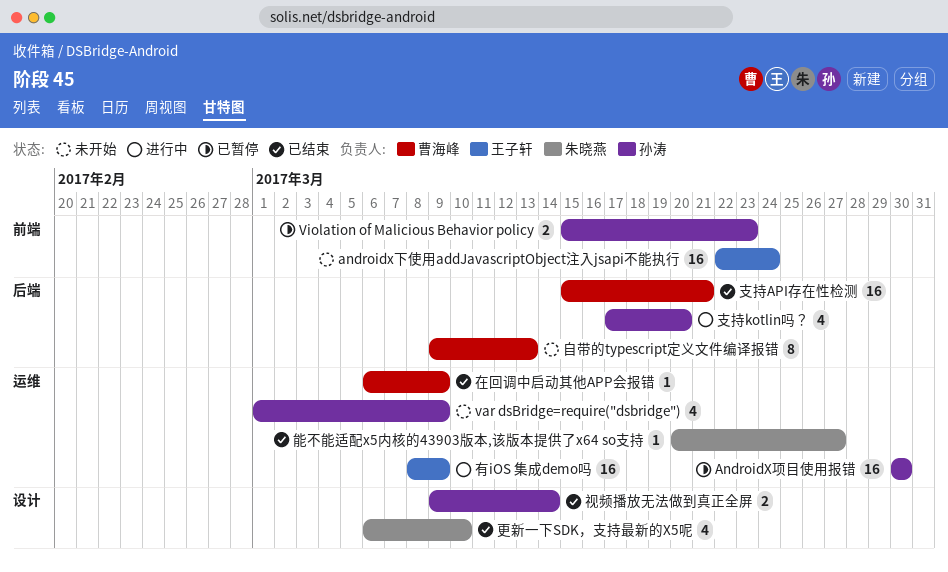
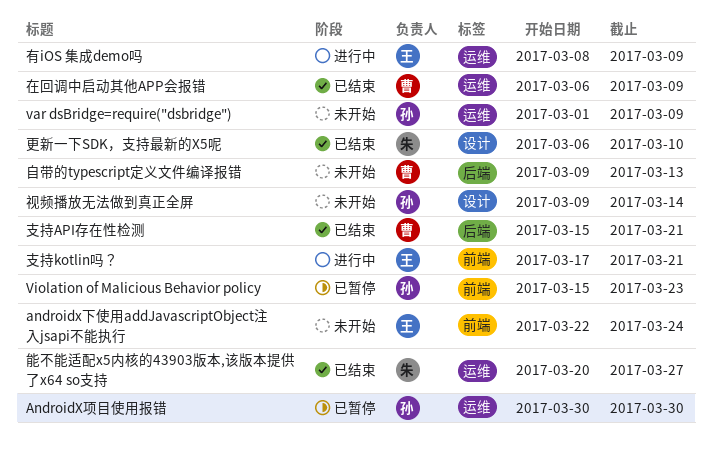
支持kotlin吗？, owner: 孙涛 -> 王子轩
支持kotlin吗？, label: 后端 -> 前端
支持kotlin吗？, due: Mar 20 -> Mar 21
视频播放无法做到真正全屏, status: 已结束 -> 未开始

